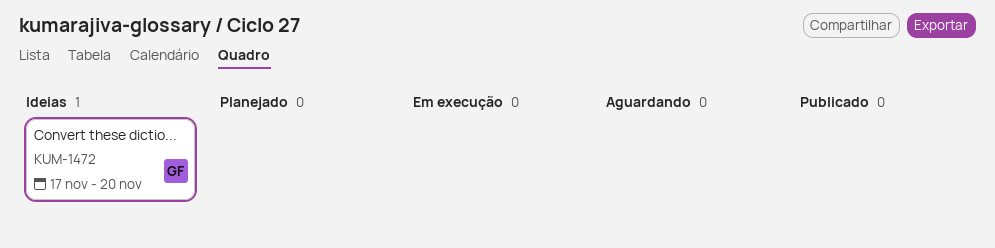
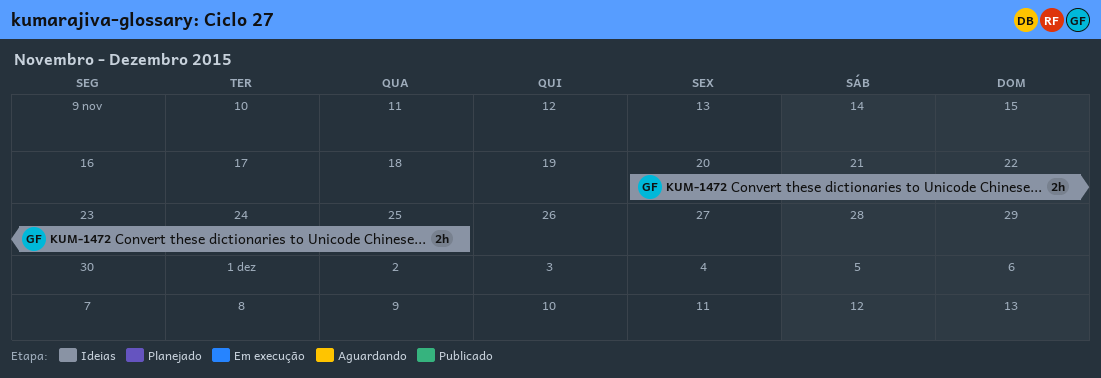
KUM-1472, start: Nov 17 -> Nov 20
KUM-1472, due: Nov 20 -> Nov 25

